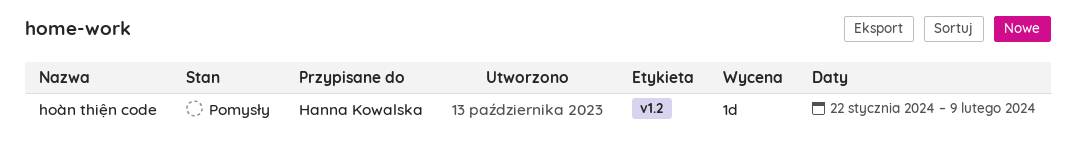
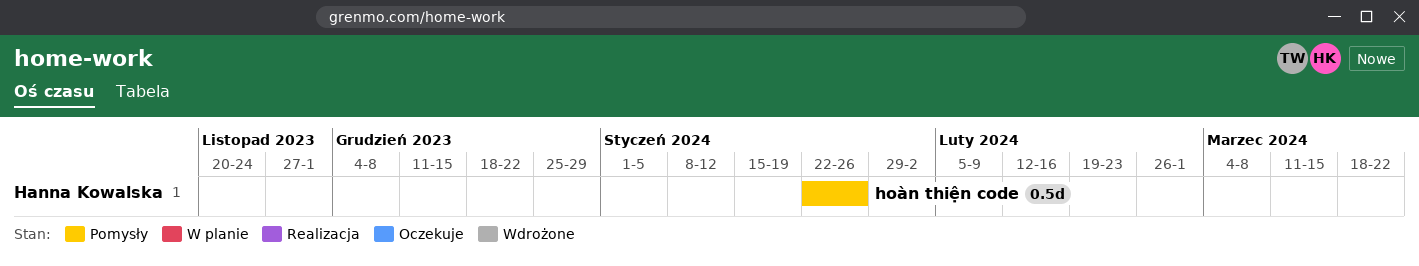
hoàn thiện code, estimate: 1d -> 0.5d
hoàn thiện code, due: Feb 9 -> Jan 26

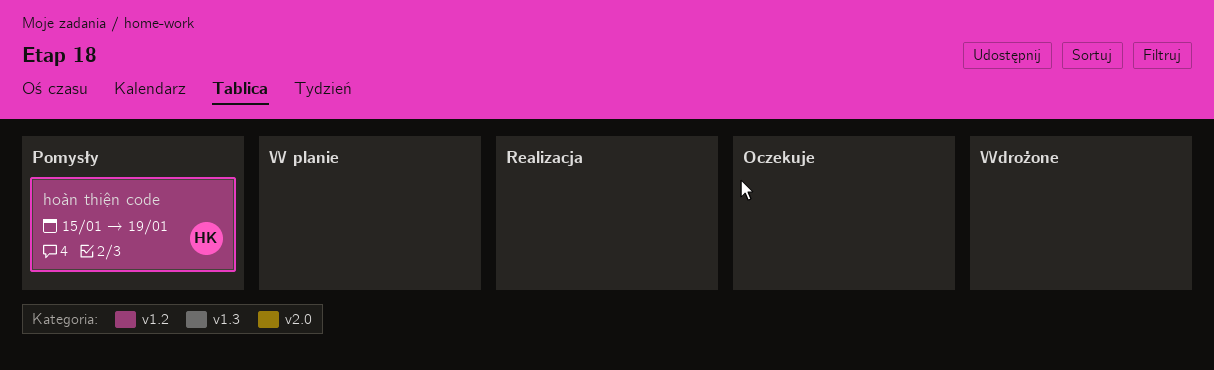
hoàn thiện code, start: Jan 22 -> Jan 15
hoàn thiện code, due: Jan 26 -> Jan 19

